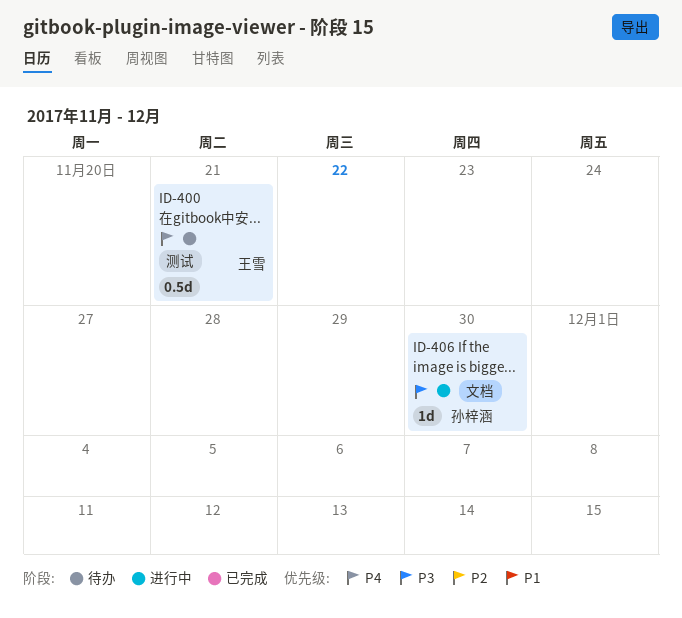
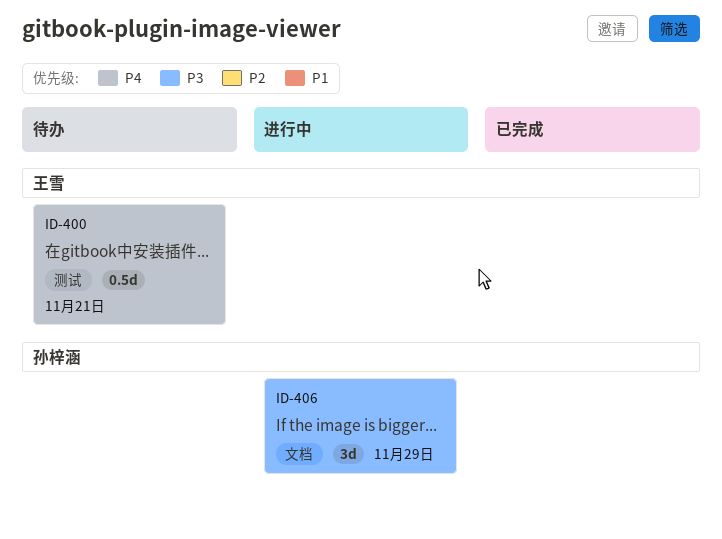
ID-406, estimate: 1d -> 3d
ID-406, due: Nov 30 -> Nov 29

